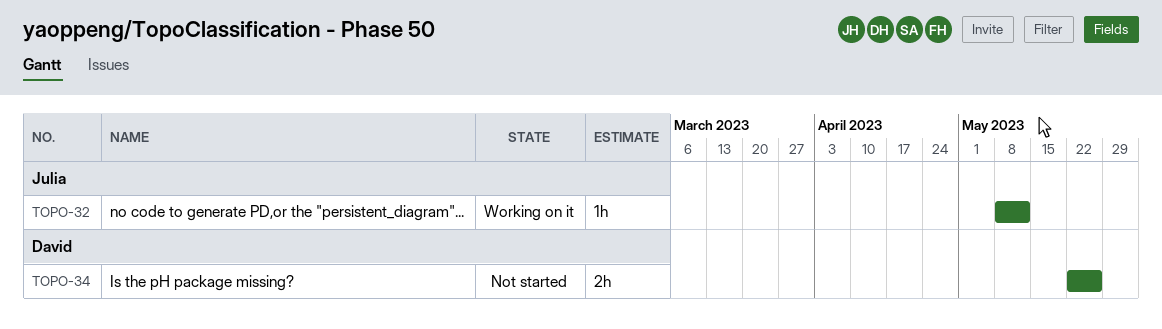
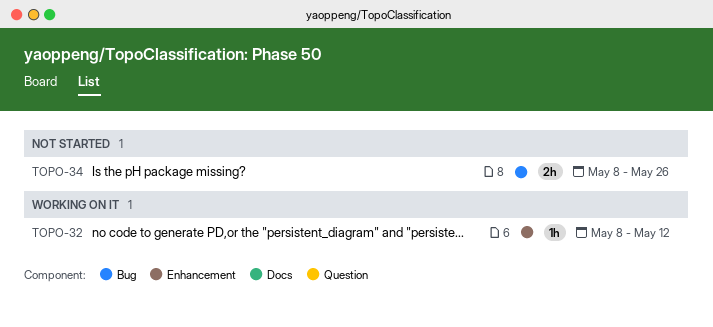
TOPO-34, start: May 22 -> May 8

